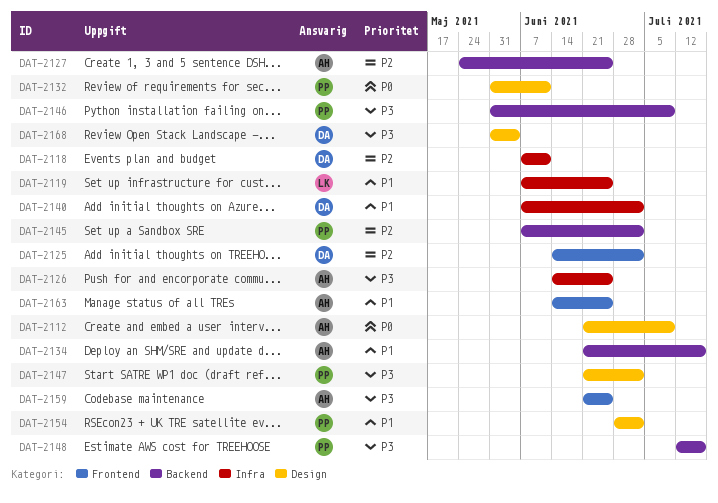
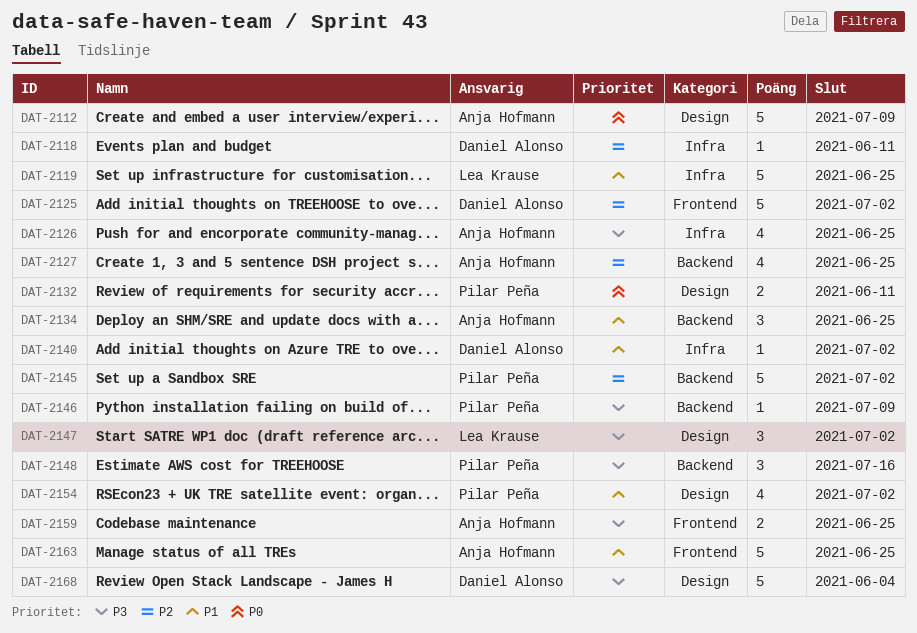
DAT-2134, due: Jul 16 -> Jun 25
DAT-2147, owner: Pilar Peña -> Lea Krause

